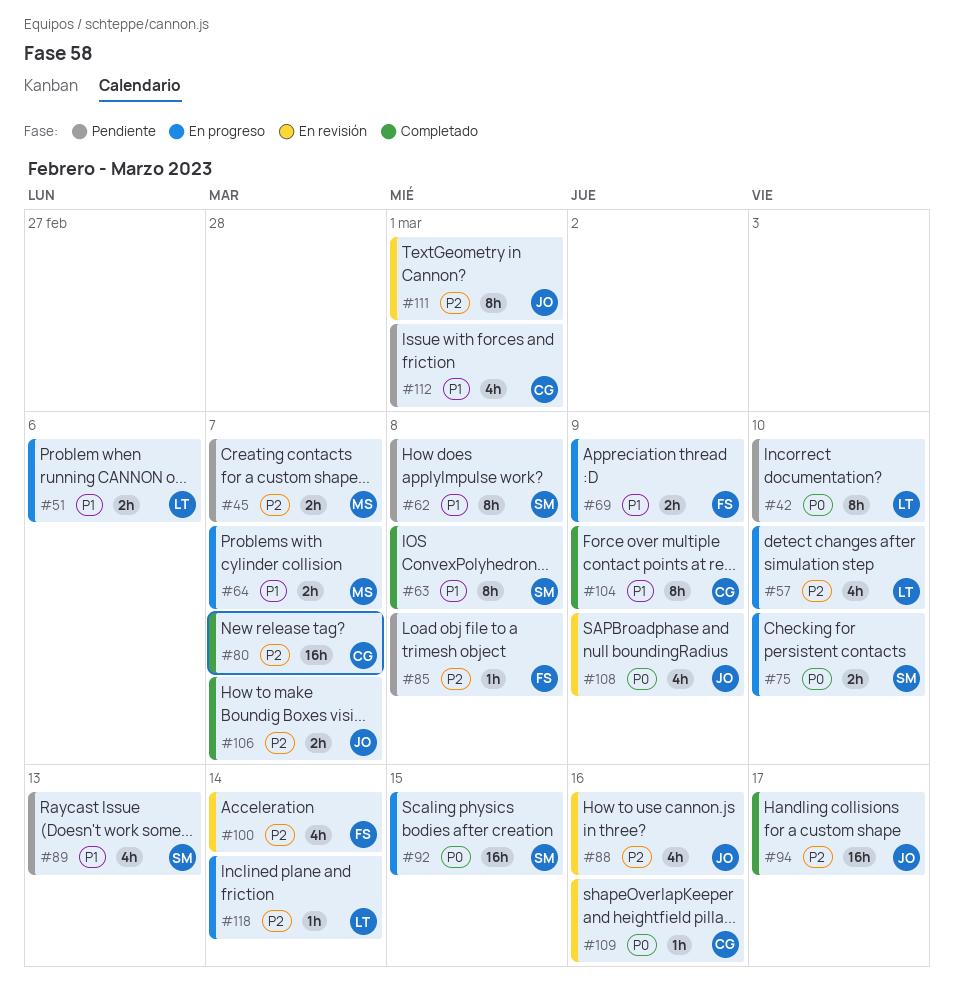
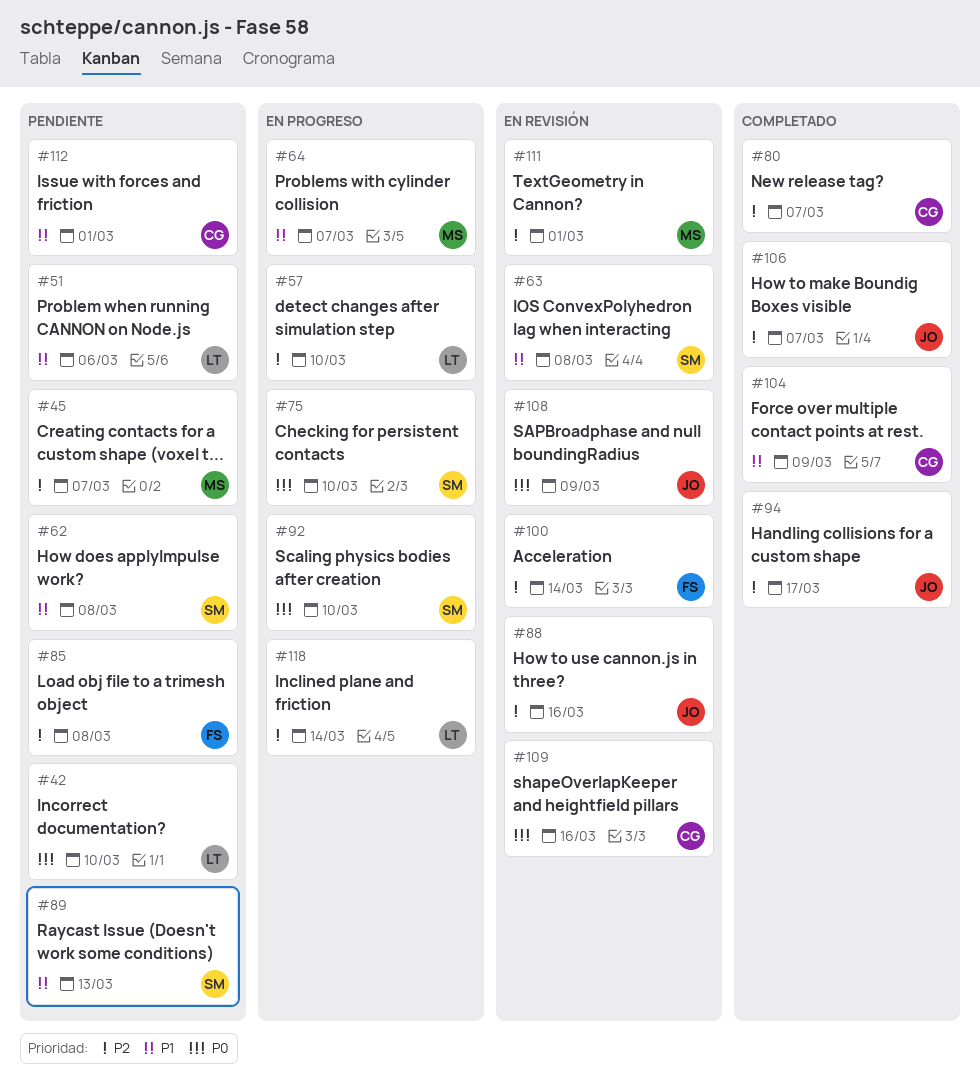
#51, status: En progreso -> Pendiente
#63, status: Completado -> En revisión
#69: present -> none
#92, due: Mar 15 -> Mar 10
#111, owner: JO -> MS

